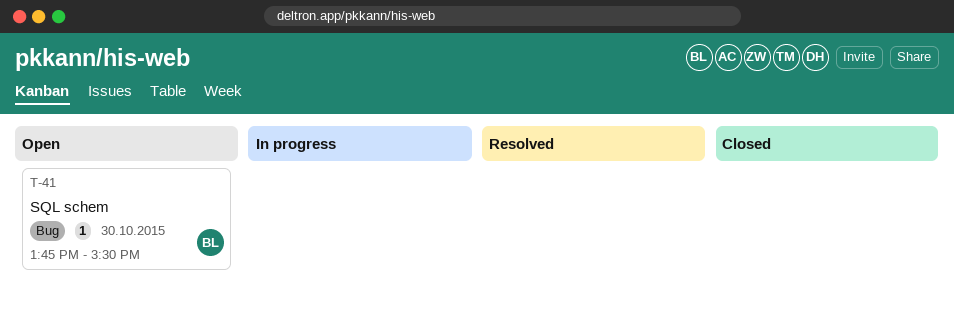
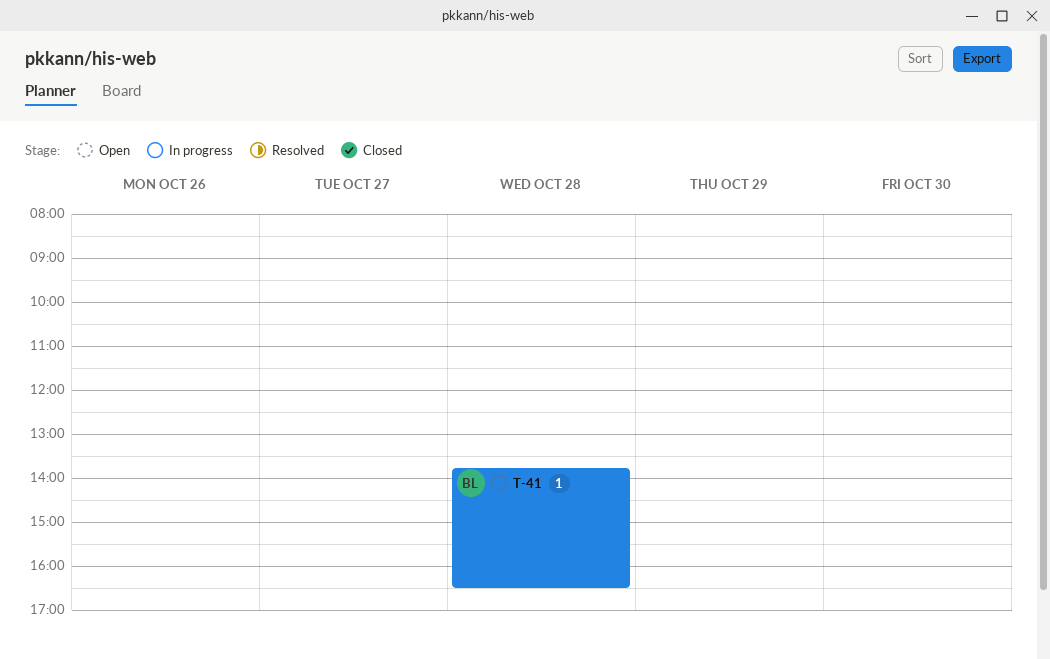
T-41, day: Oct 30 -> Oct 28
T-41, ends: 15:30 -> 16:30

